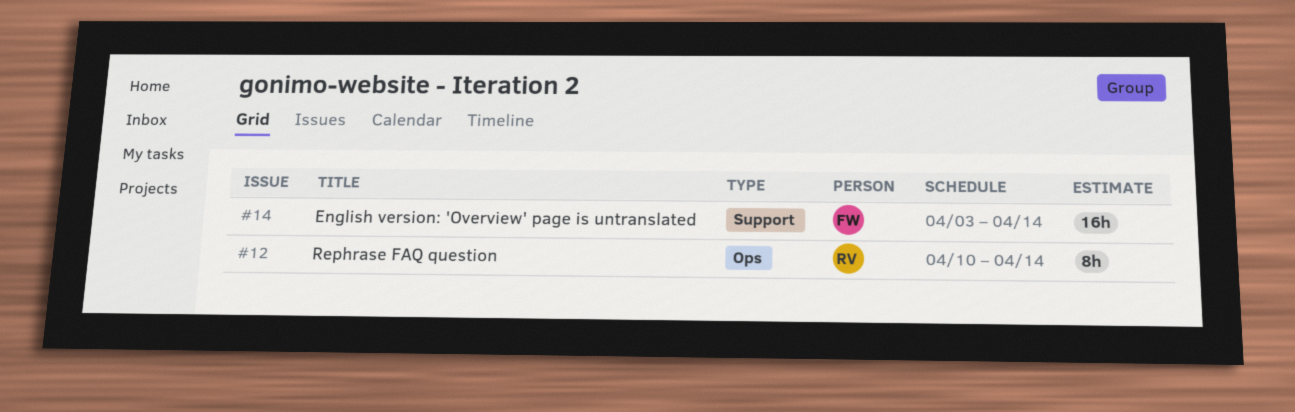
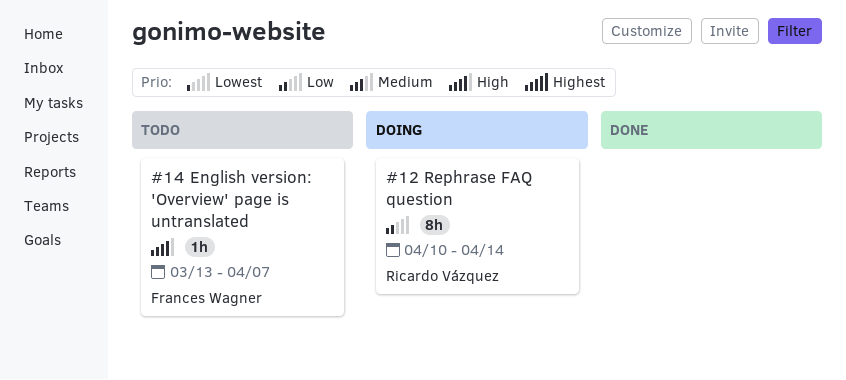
#14, estimate: 16h -> 1h
#14, start: Apr 3 -> Mar 13
#14, due: Apr 14 -> Apr 7

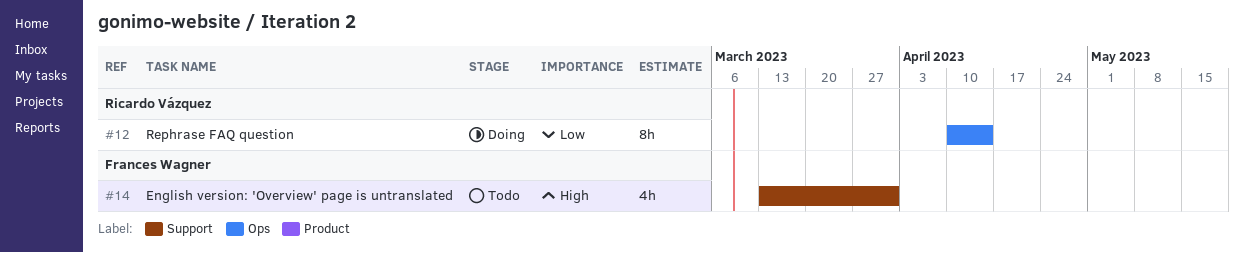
#14, estimate: 1h -> 4h
#14, due: Apr 7 -> Mar 31

